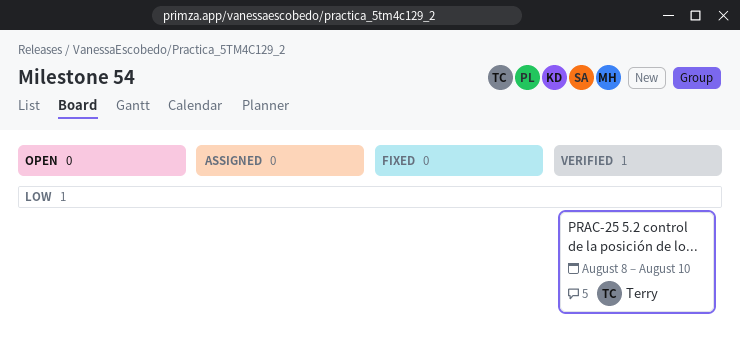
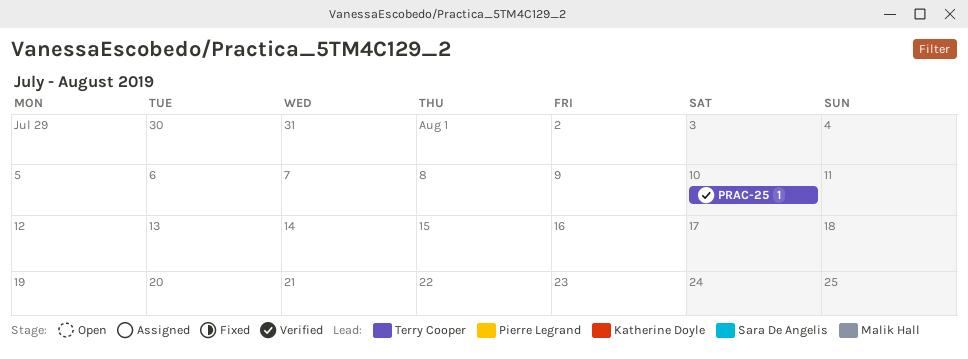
PRAC-25, start: Aug 8 -> Aug 10

